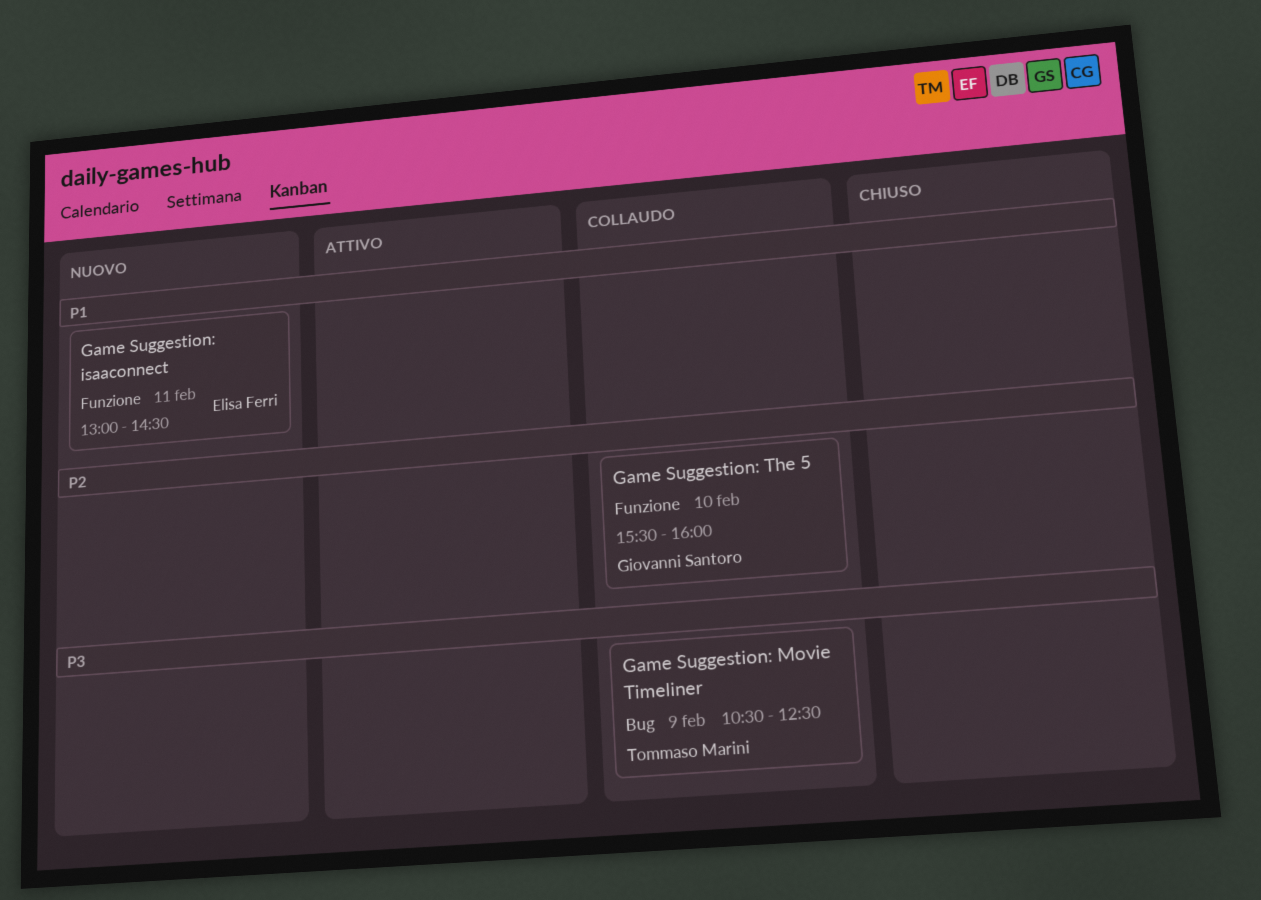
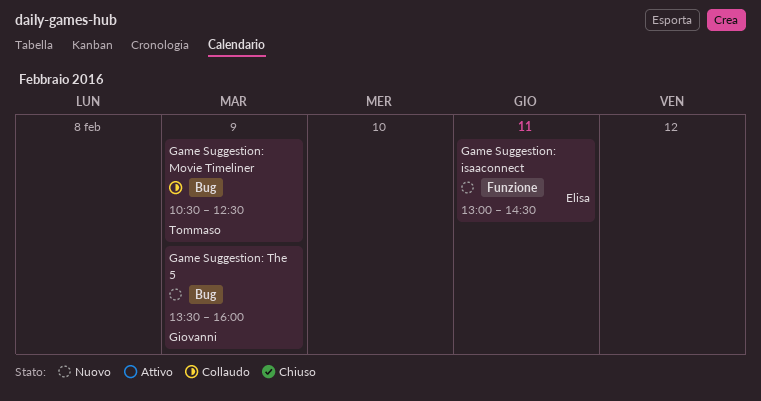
Game Suggestion: The 5, status: Collaudo -> Nuovo
Game Suggestion: The 5, label: Funzione -> Bug
Game Suggestion: The 5, day: Feb 10 -> Feb 9
Game Suggestion: The 5, begins: 15:30 -> 13:30

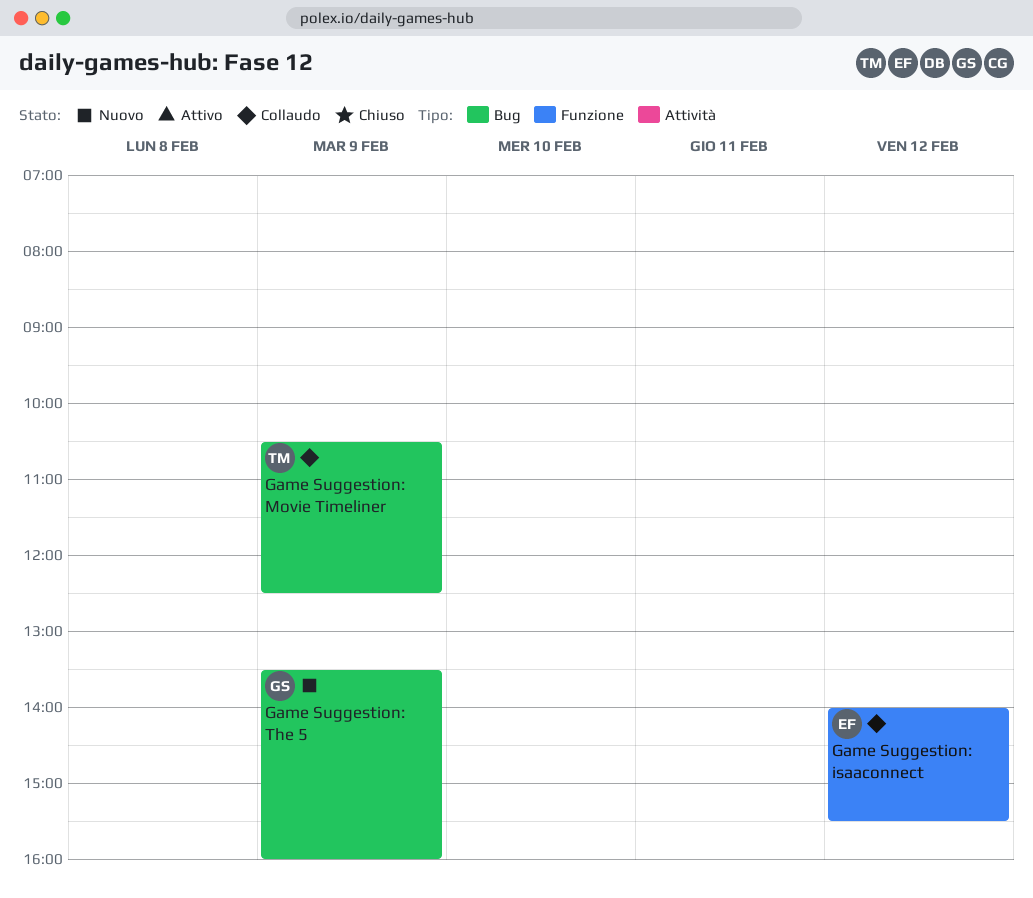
Game Suggestion: isaaconnect, status: Nuovo -> Collaudo
Game Suggestion: isaaconnect, day: Feb 11 -> Feb 12
Game Suggestion: isaaconnect, begins: 13:00 -> 14:00
Game Suggestion: isaaconnect, ends: 14:30 -> 15:30

